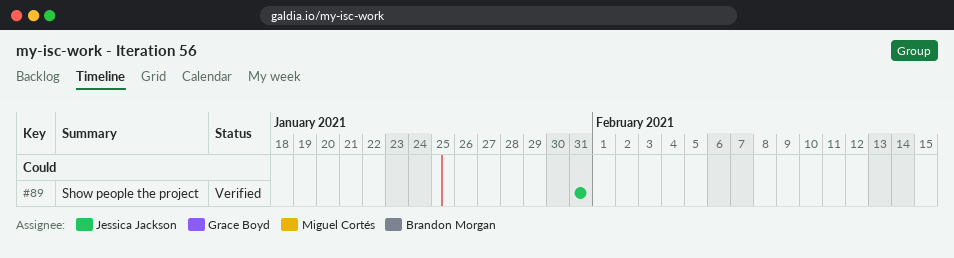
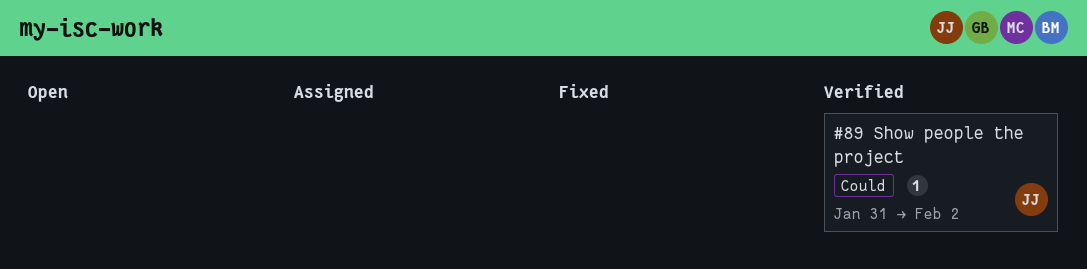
#89, due: Jan 31 -> Feb 2

